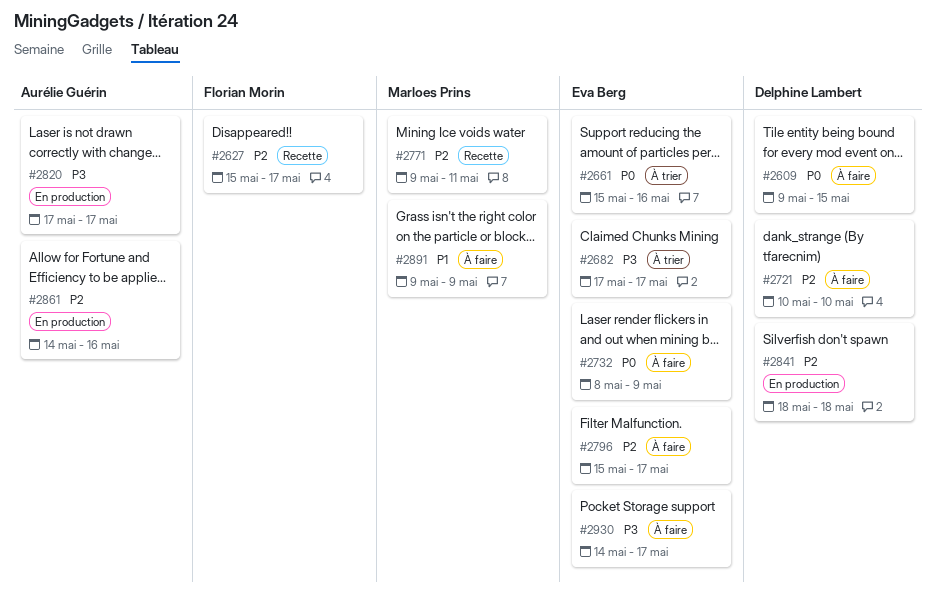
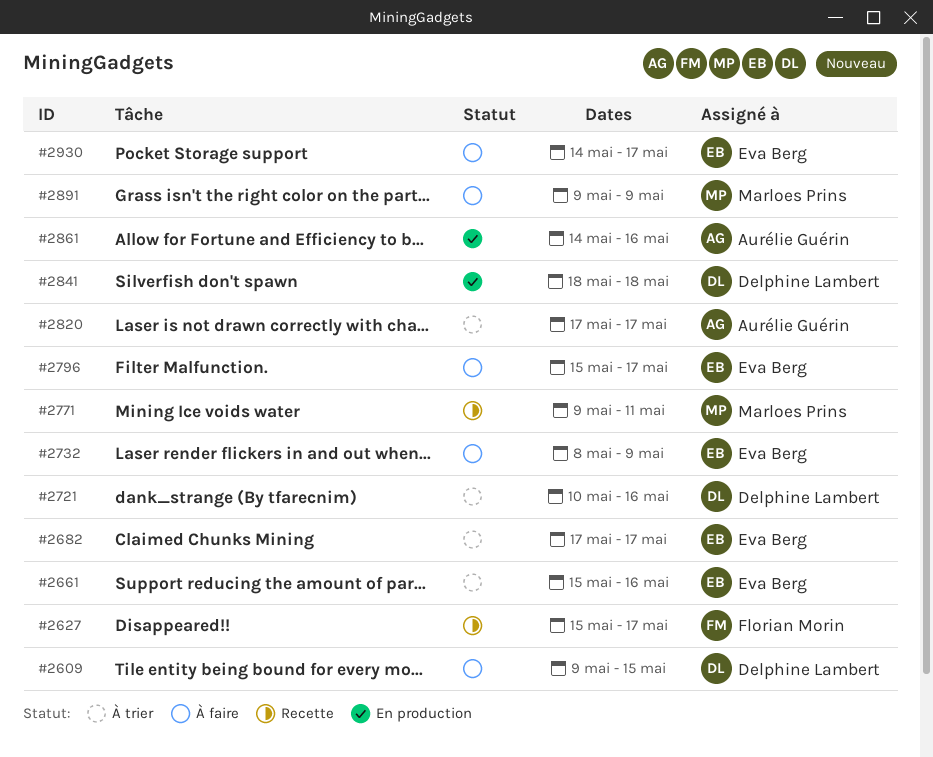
#2721, status: À faire -> À trier
#2721, due: May 10 -> May 16
#2820, status: En production -> À trier

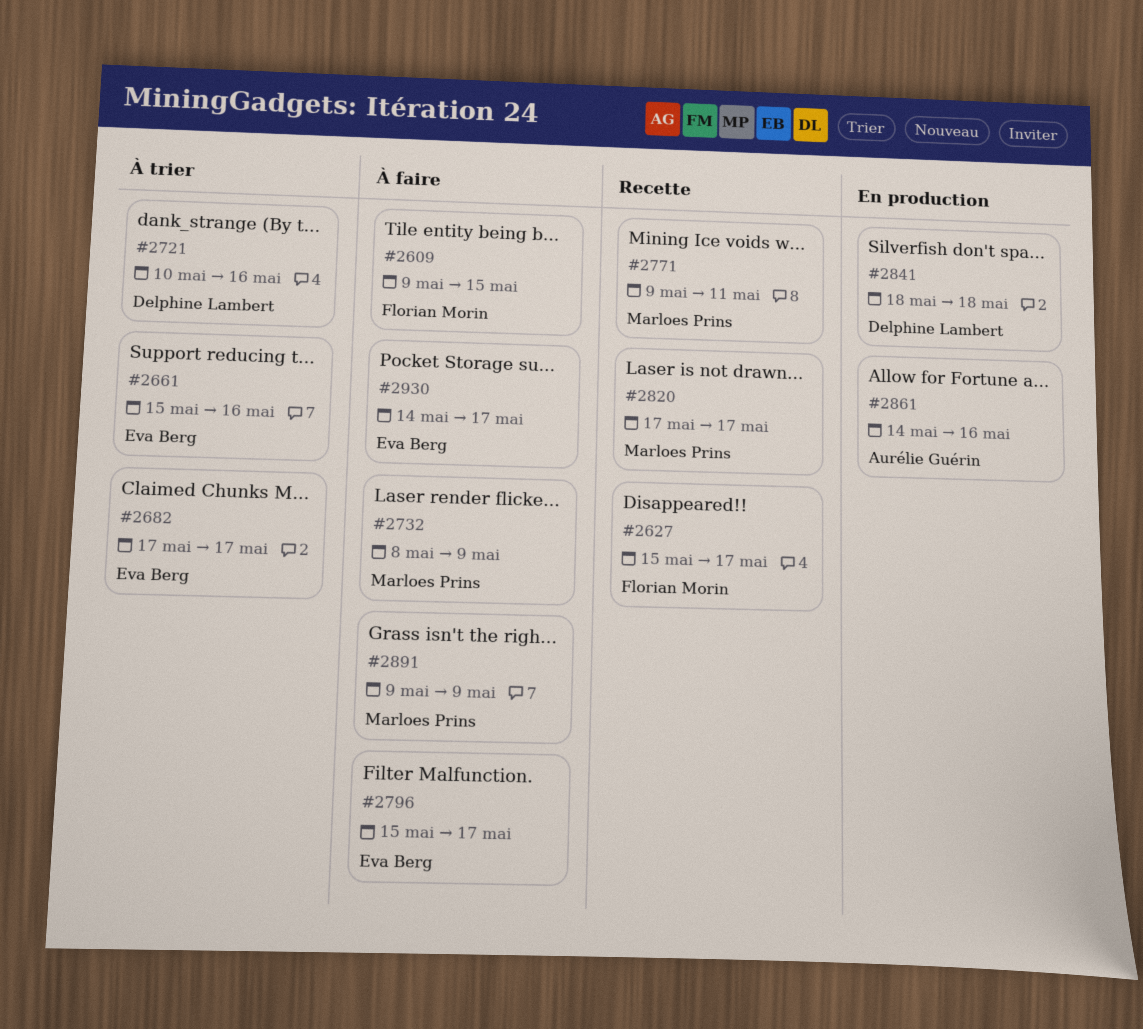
#2609, owner: Delphine Lambert -> Florian Morin
#2732, owner: Eva Berg -> Marloes Prins
#2820, status: À trier -> Recette
#2820, owner: Aurélie Guérin -> Marloes Prins

